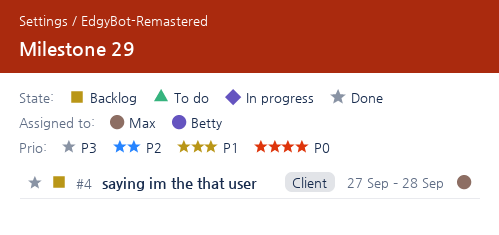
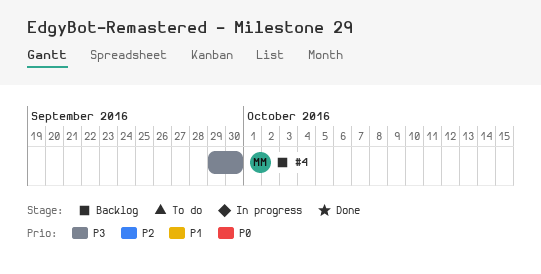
#4, start: Sep 27 -> Sep 29
#4, due: Sep 28 -> Sep 30

